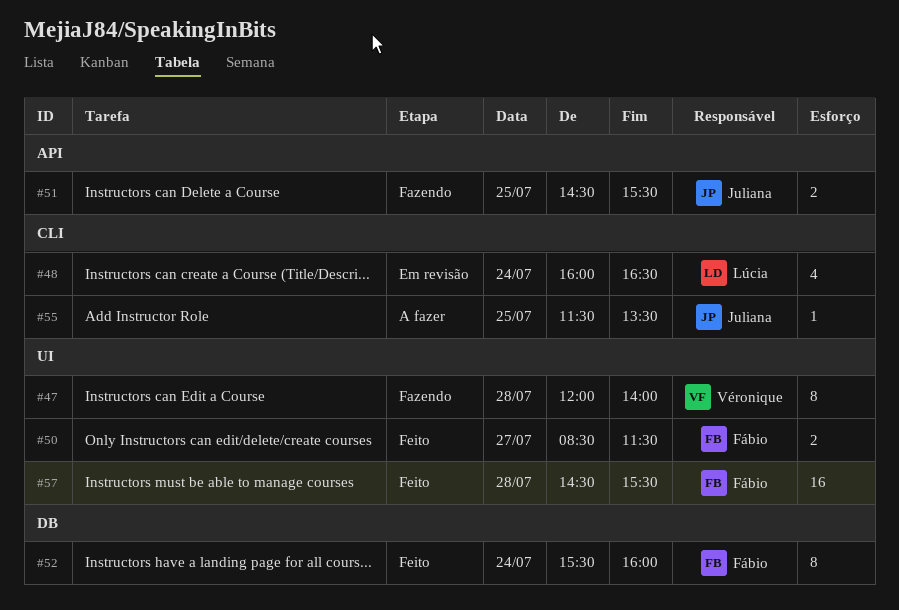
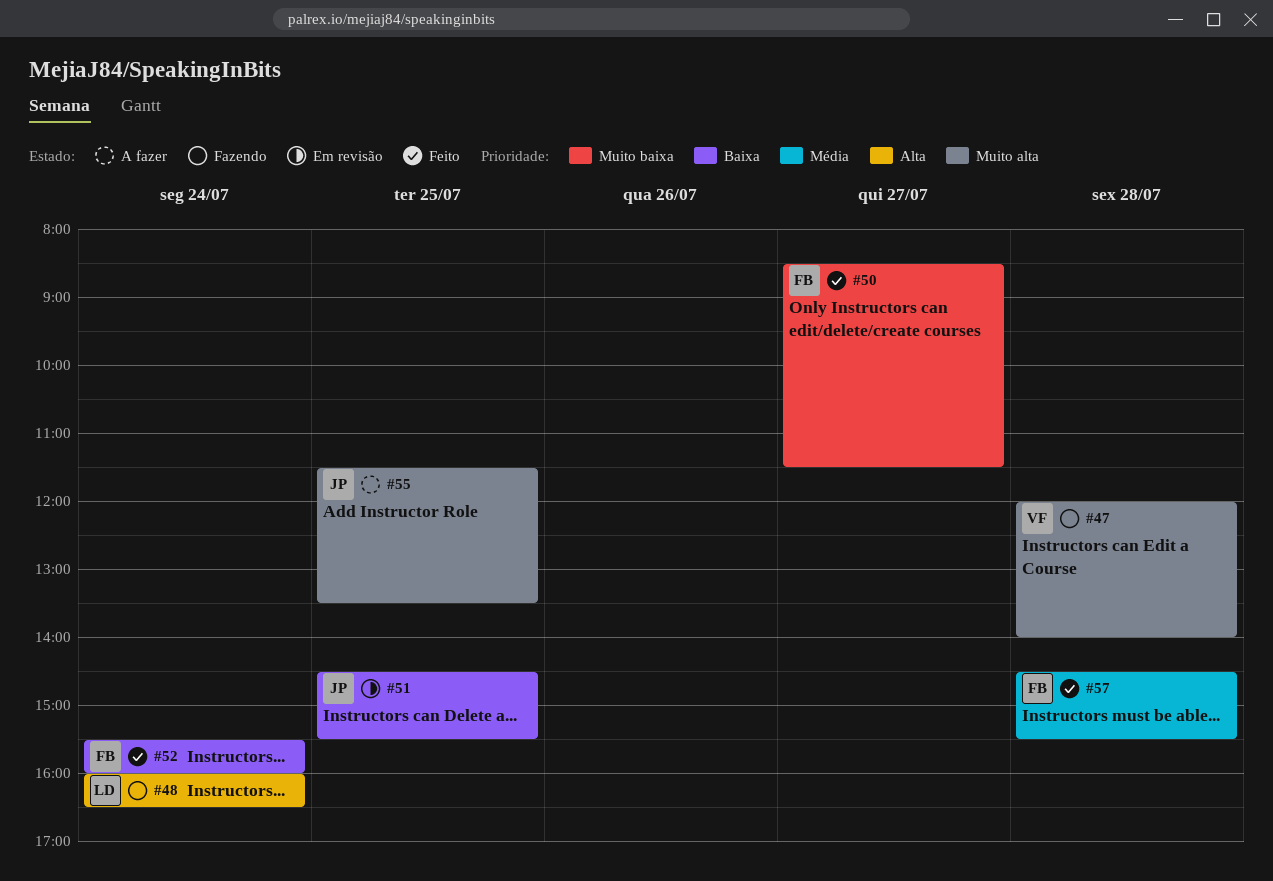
#48, status: Em revisão -> Fazendo
#51, status: Fazendo -> Em revisão

